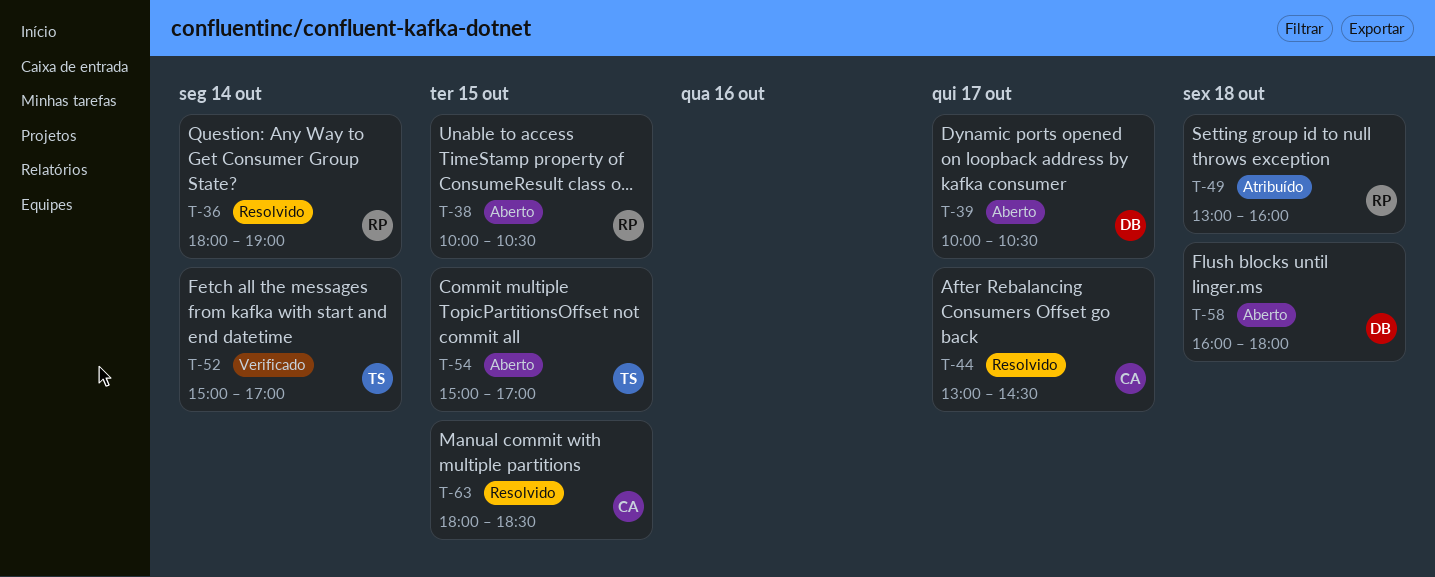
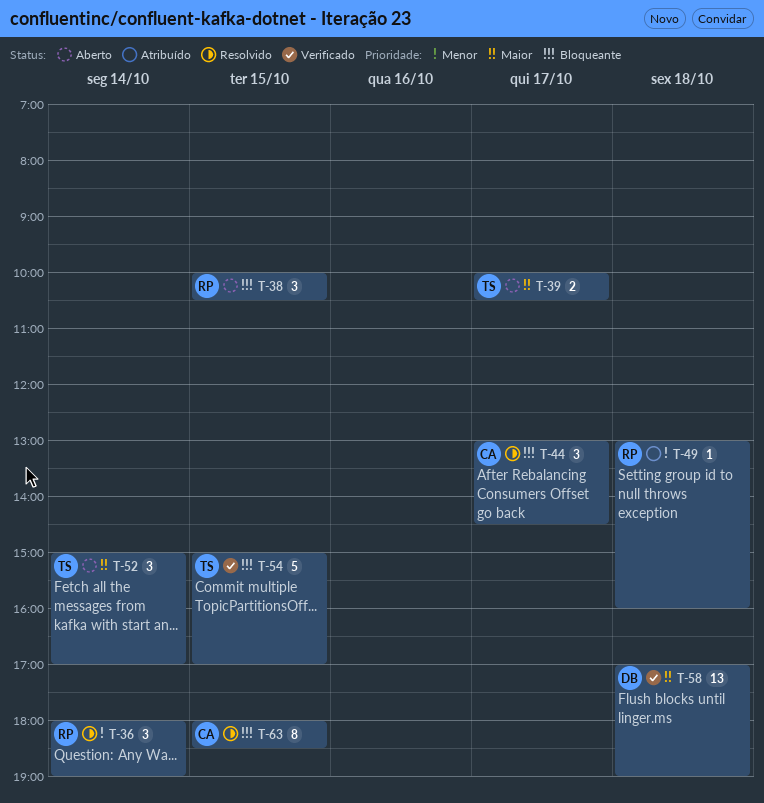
T-39, owner: DB -> TS
T-52, status: Verificado -> Aberto
T-54, status: Aberto -> Verificado
T-58, status: Aberto -> Verificado
T-58, begins: 16:00 -> 17:00
T-58, ends: 18:00 -> 19:00

